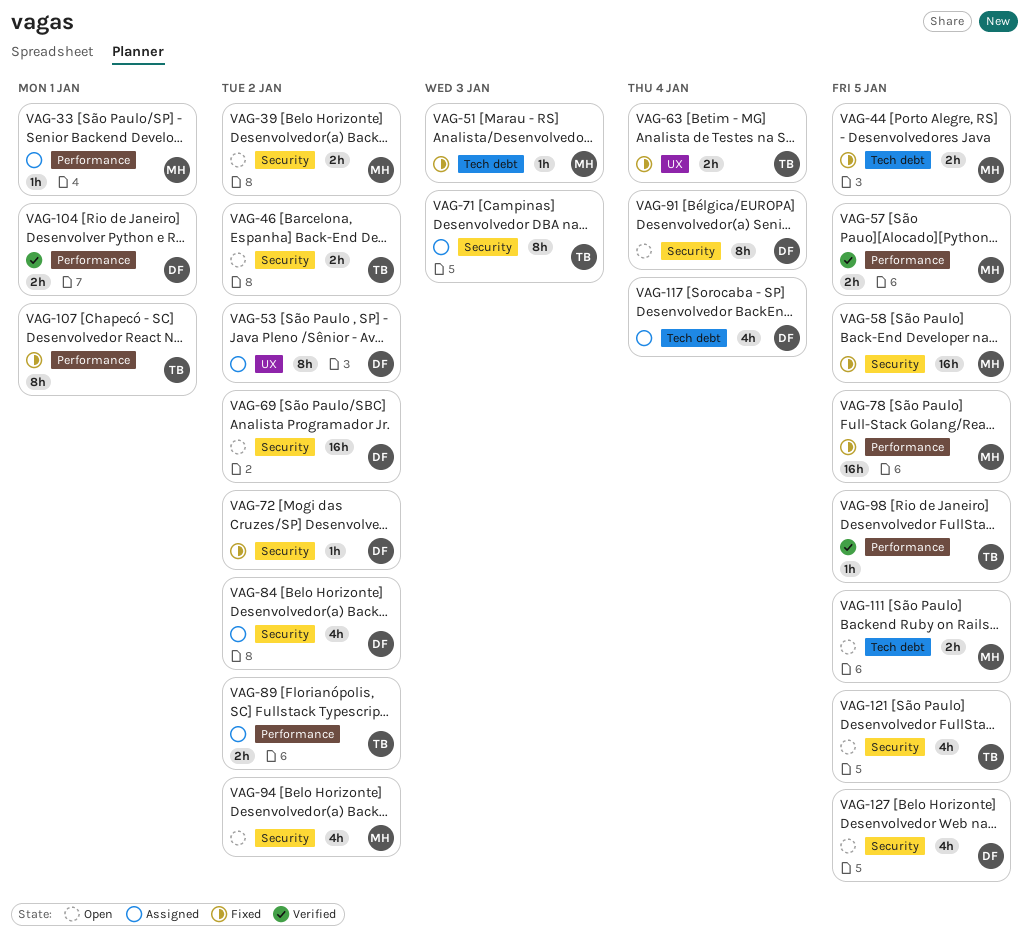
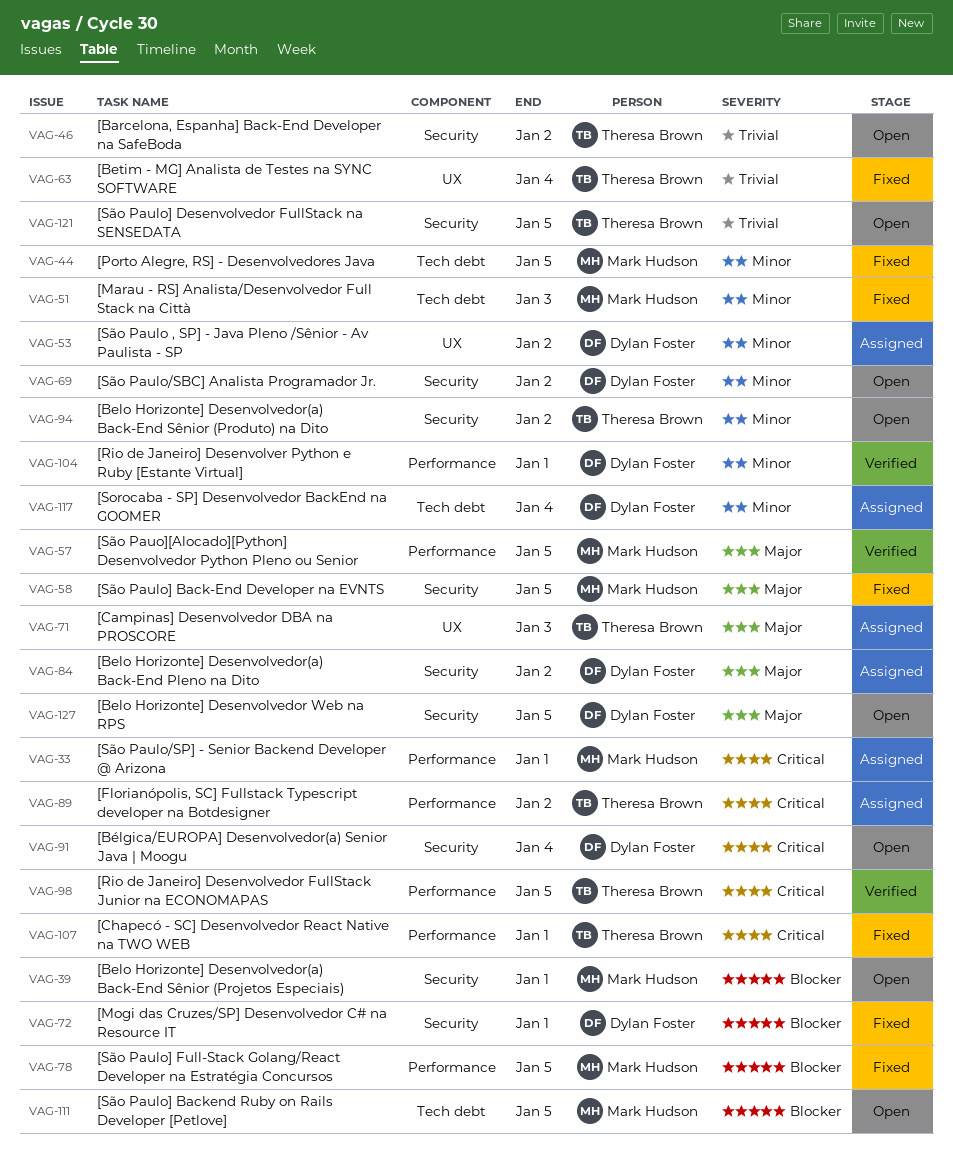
VAG-39, due: Jan 2 -> Jan 1
VAG-71, label: Security -> UX
VAG-72, due: Jan 2 -> Jan 1
VAG-94, owner: Mark Hudson -> Theresa Brown

